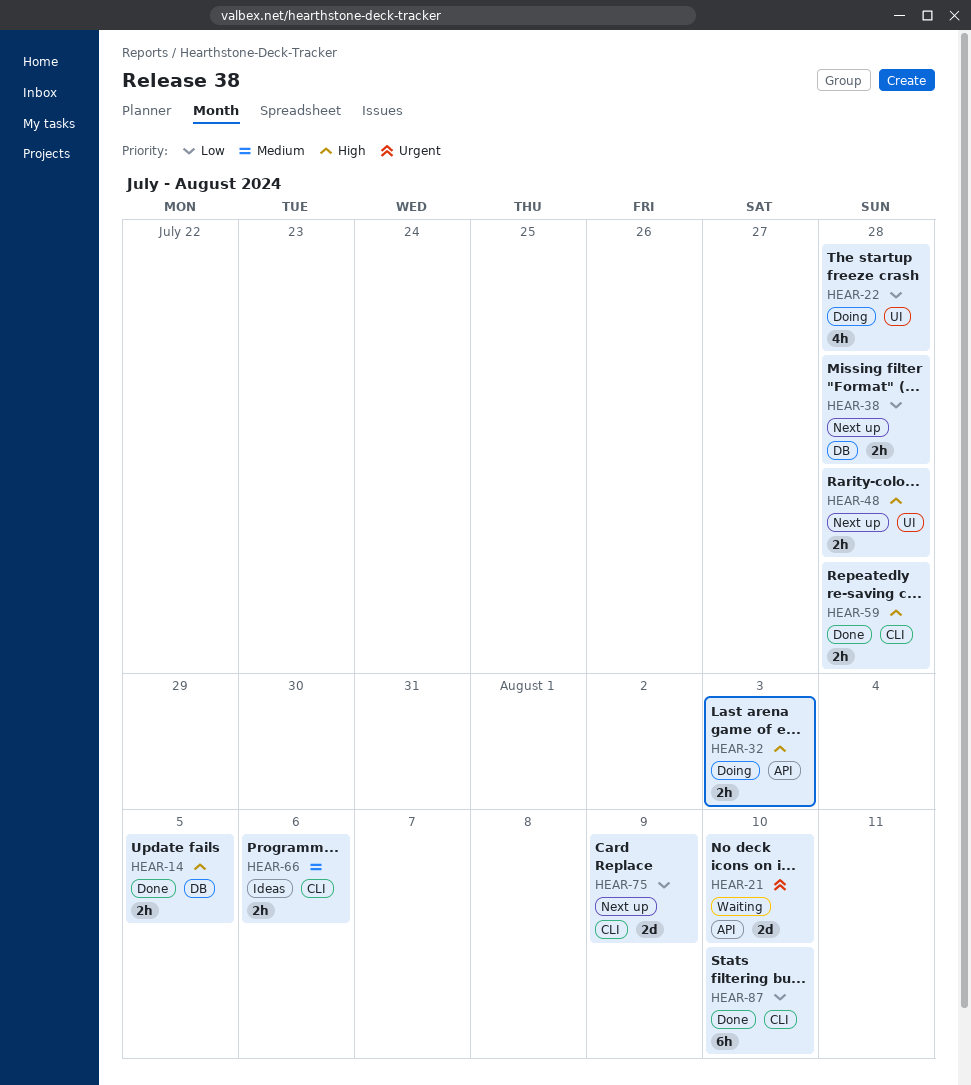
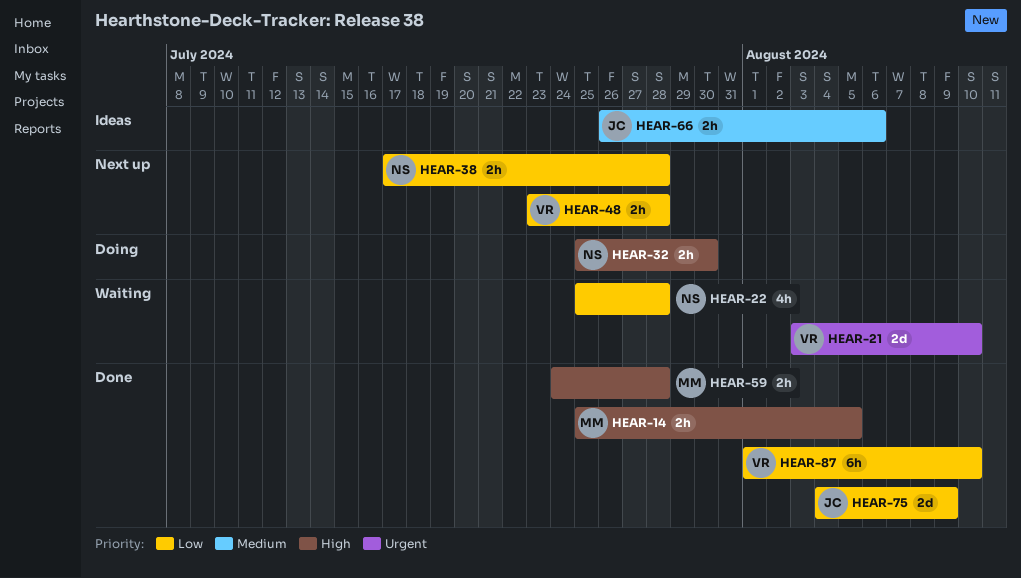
HEAR-22, status: Doing -> Waiting
HEAR-32, due: Aug 3 -> Jul 30
HEAR-48, priority: High -> Low
HEAR-75, status: Next up -> Done

